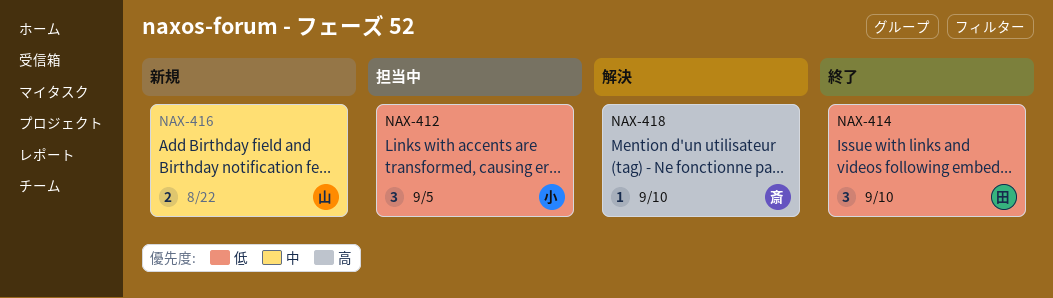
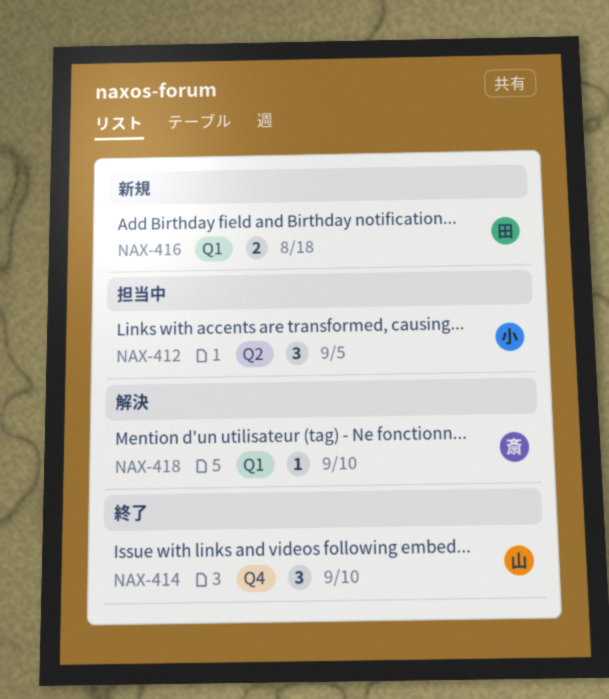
NAX-414, owner: 田 -> 山
NAX-416, owner: 山 -> 田
NAX-416, due: Aug 22 -> Aug 18

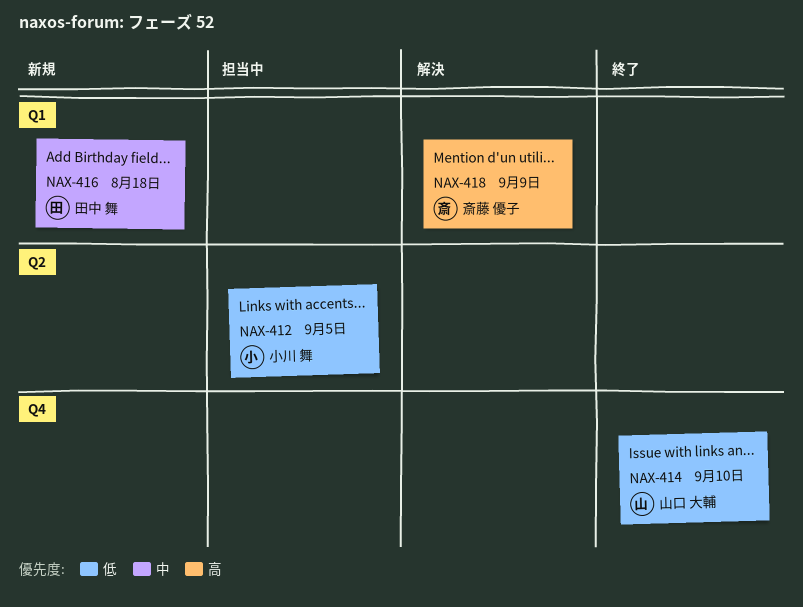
NAX-418, due: Sep 10 -> Sep 9

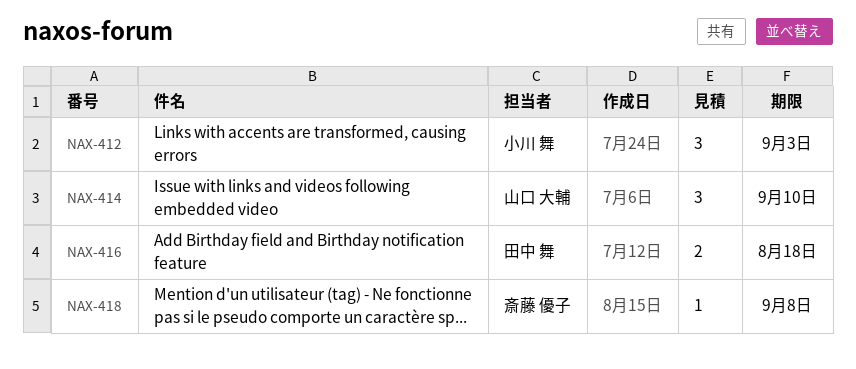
NAX-412, due: Sep 5 -> Sep 3
NAX-418, due: Sep 9 -> Sep 8

